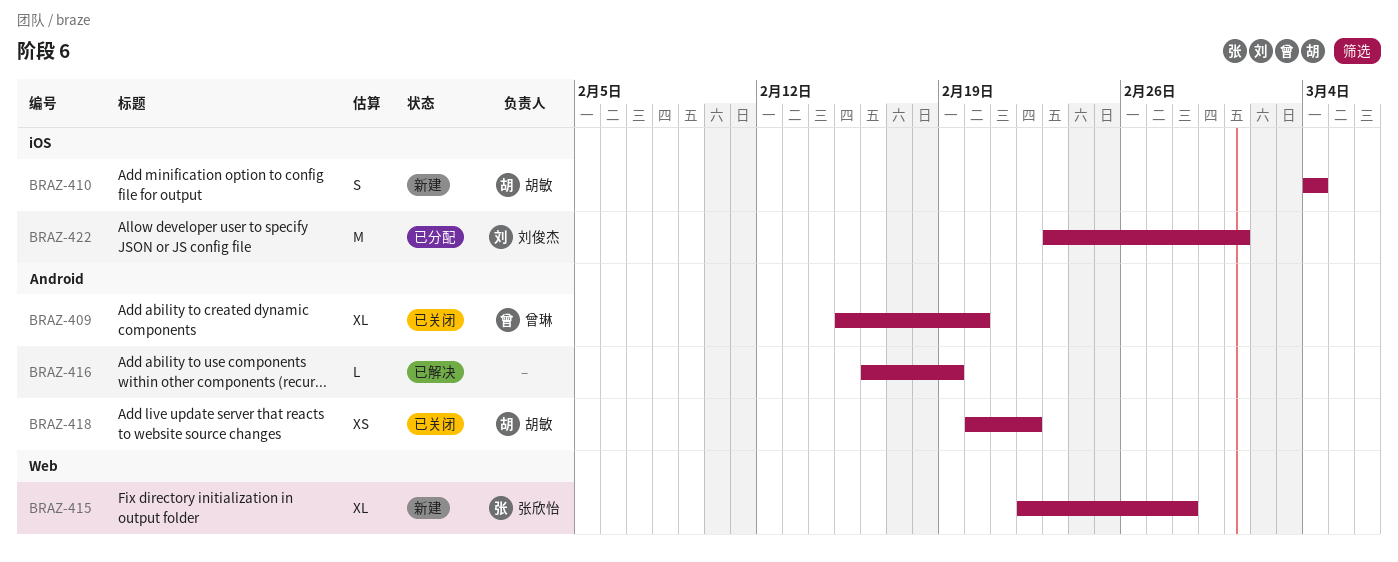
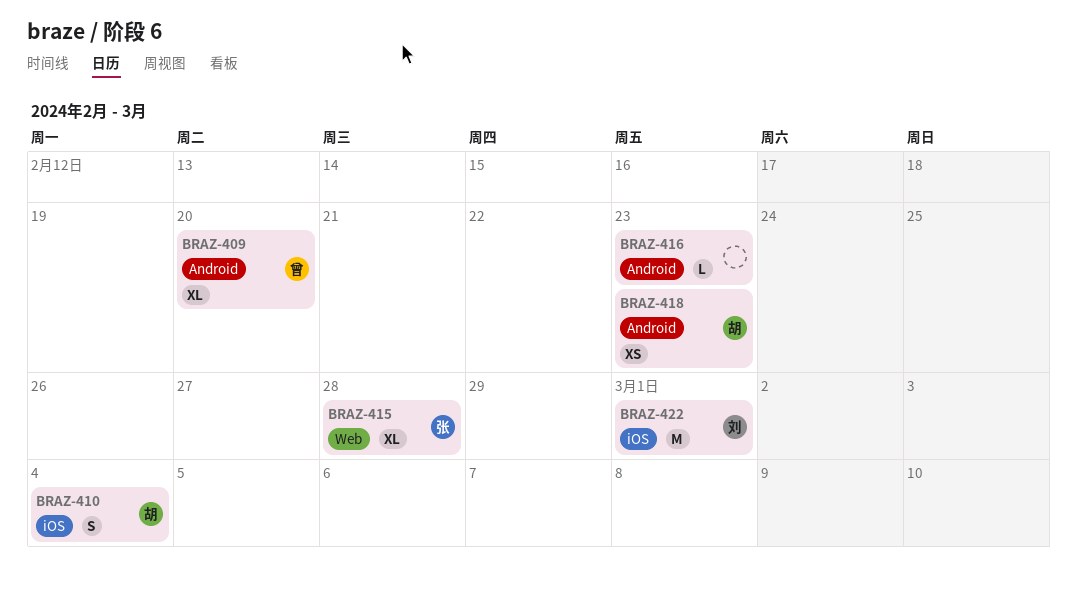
BRAZ-416, due: Feb 19 -> Feb 23
BRAZ-418, due: Feb 22 -> Feb 23

